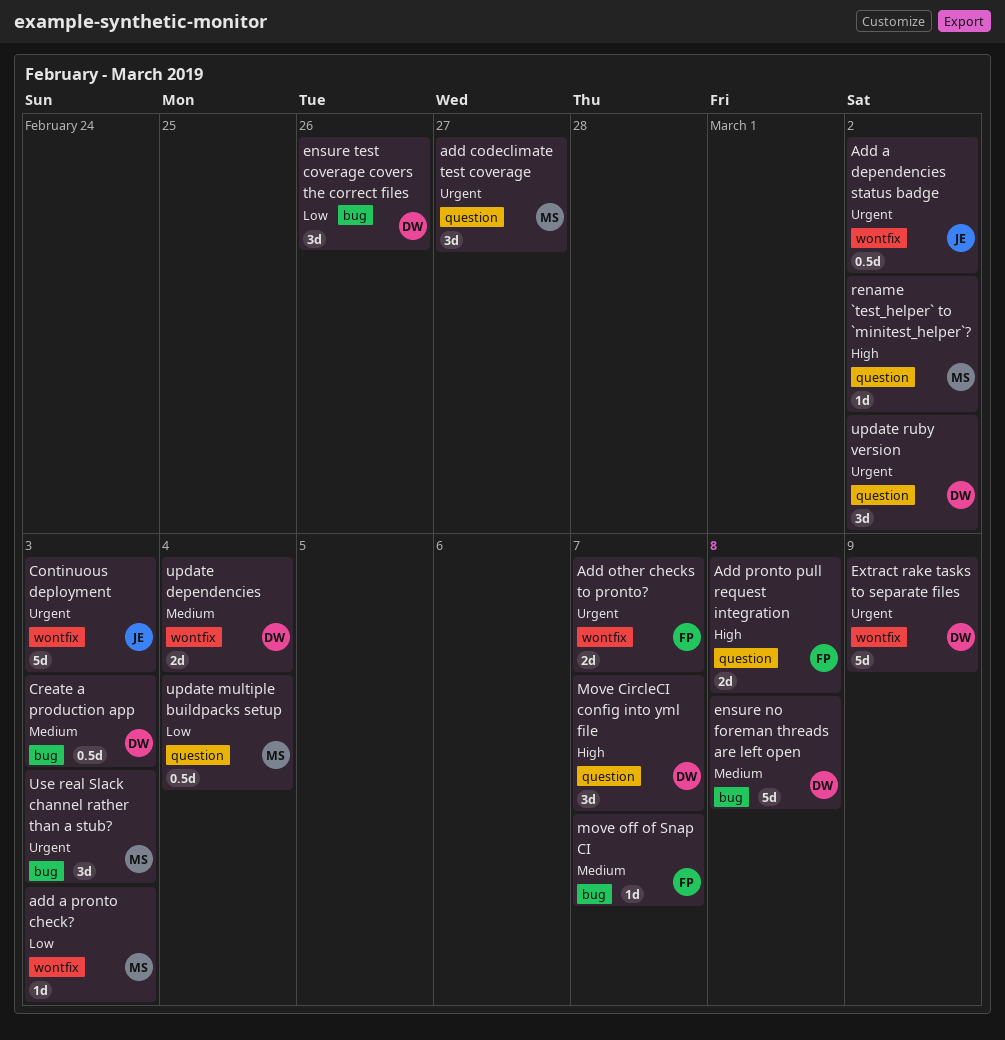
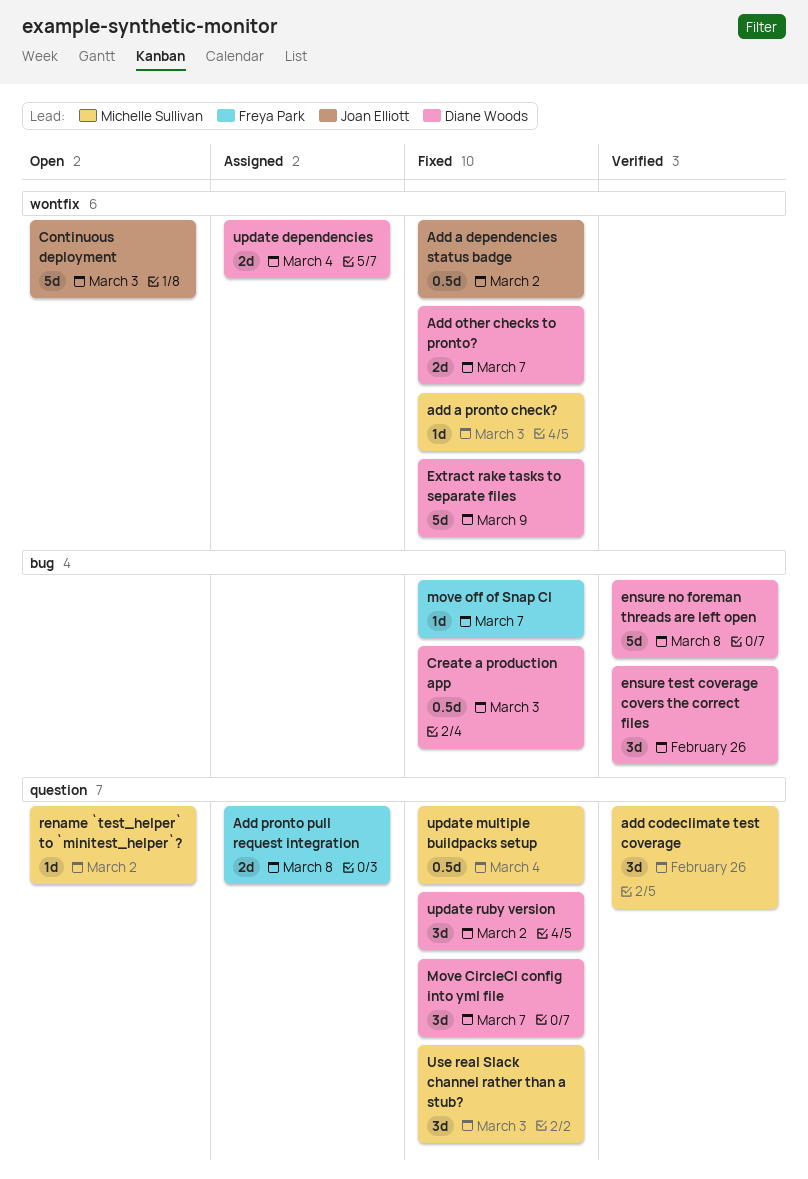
add codeclimate test coverage, due: Feb 27 -> Feb 26
Add other checks to pronto?, owner: Freya Park -> Diane Woods
Use real Slack channel rather than a stub?, label: bug -> question

